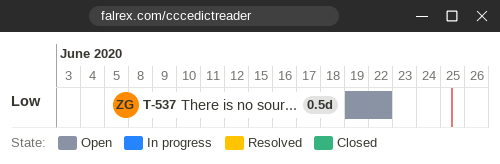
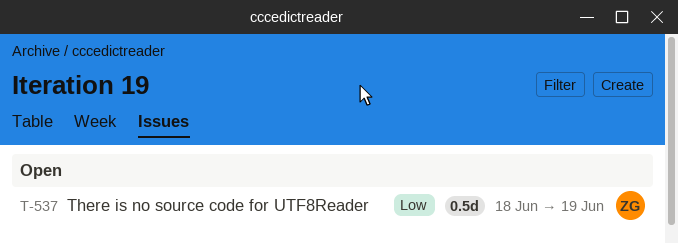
T-537, start: Jun 19 -> Jun 18
T-537, due: Jun 22 -> Jun 19

